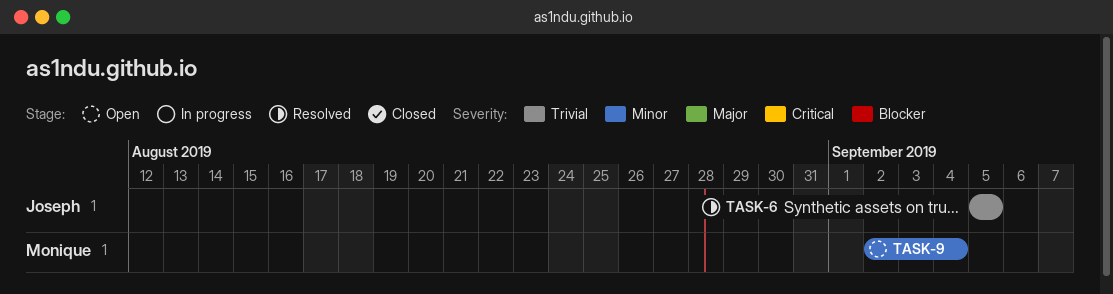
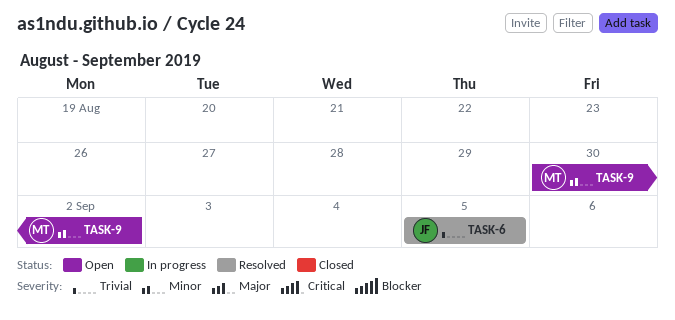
TASK-9, start: Sep 2 -> Aug 30
TASK-9, due: Sep 4 -> Sep 2

